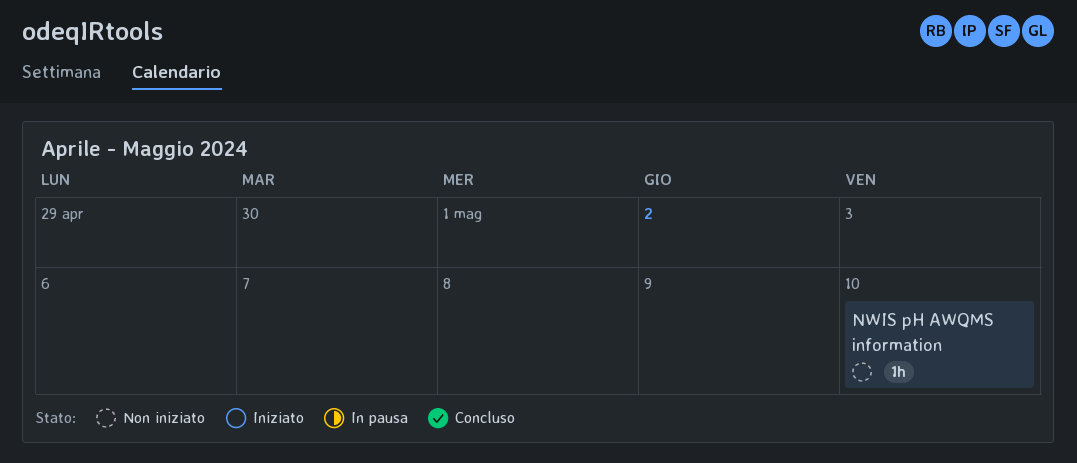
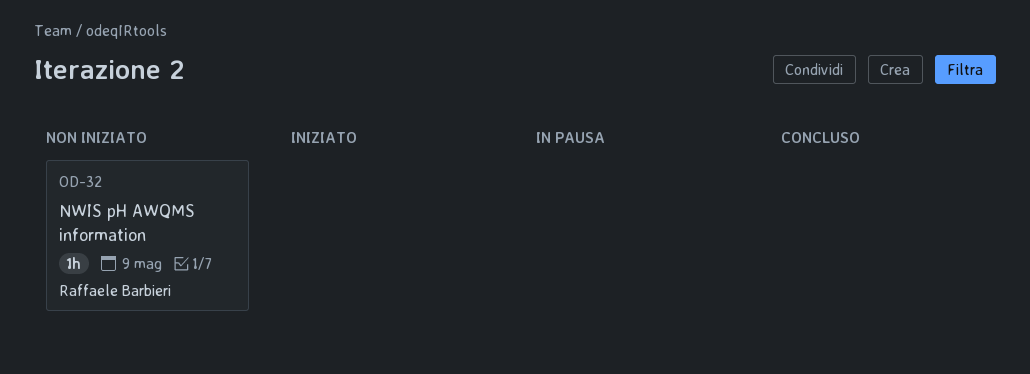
NWIS pH AWQMS information, due: May 10 -> May 9

